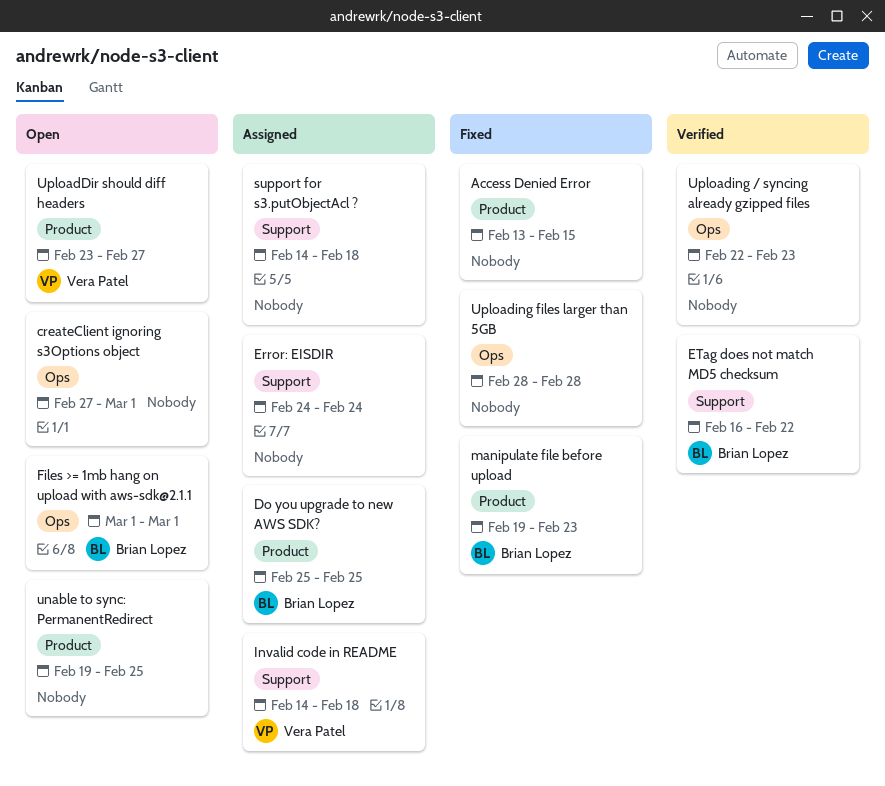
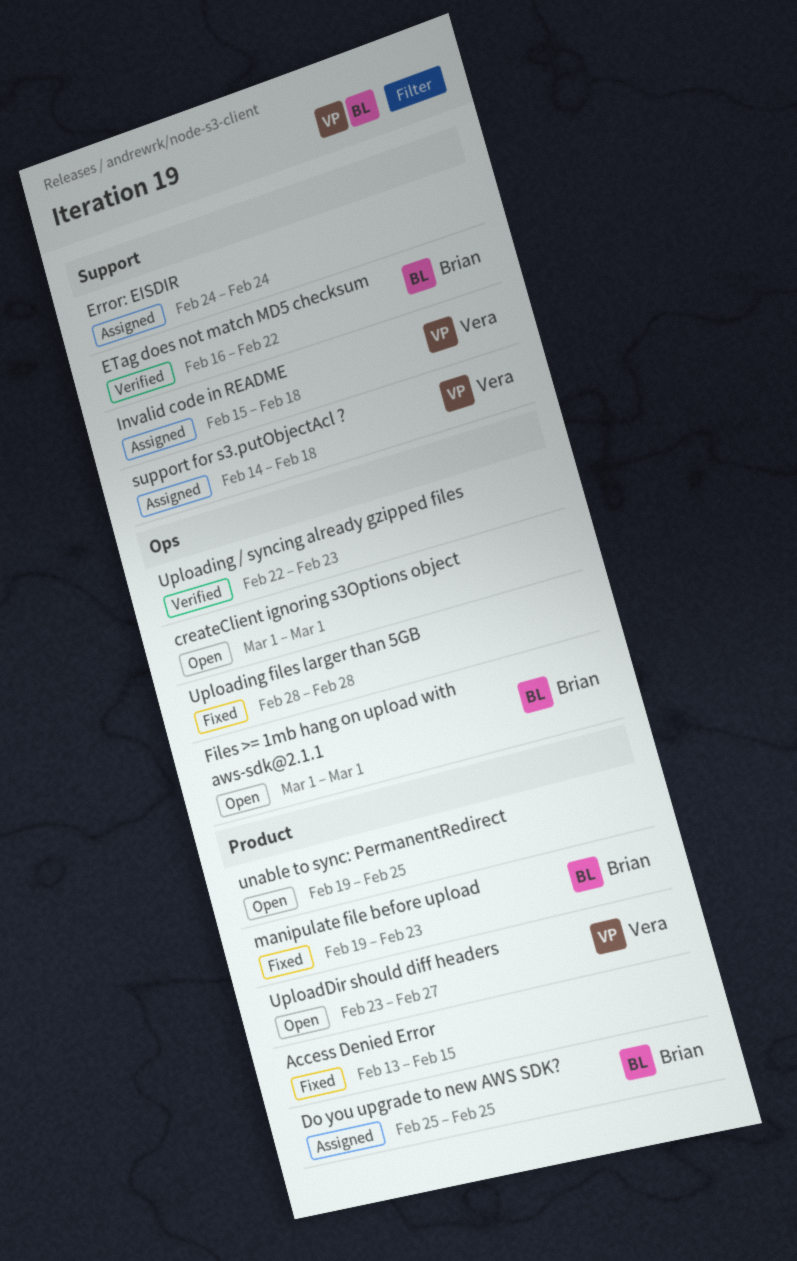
createClient ignoring s3Options object, start: Feb 27 -> Mar 1
Invalid code in README, start: Feb 14 -> Feb 15
support for s3.putObjectAcl ?, owner: none -> Vera Patel

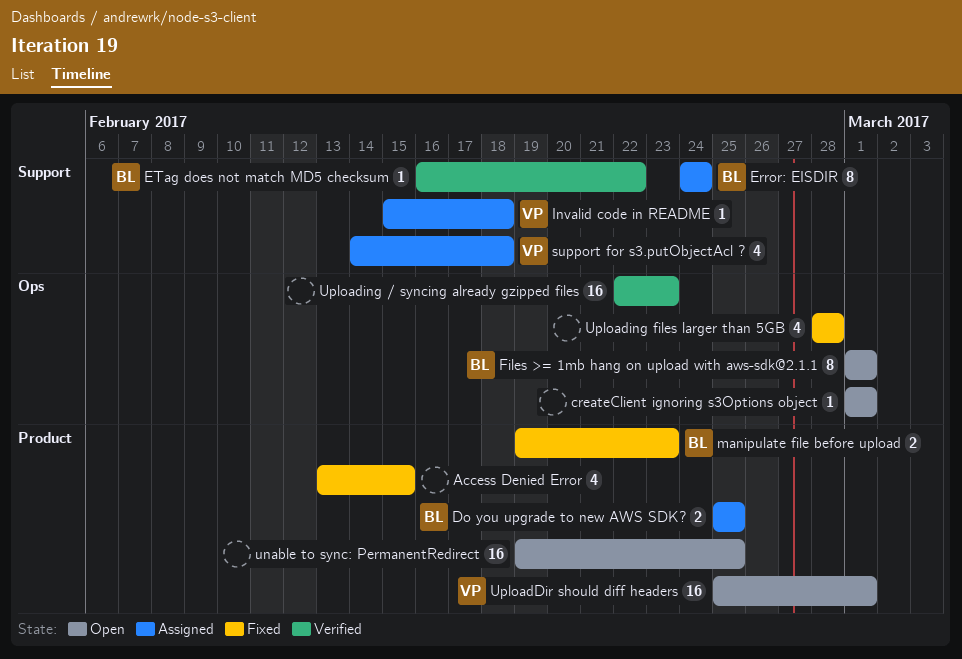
Error: EISDIR, owner: none -> Brian
UploadDir should diff headers, start: Feb 23 -> Feb 25
UploadDir should diff headers, due: Feb 27 -> Mar 1

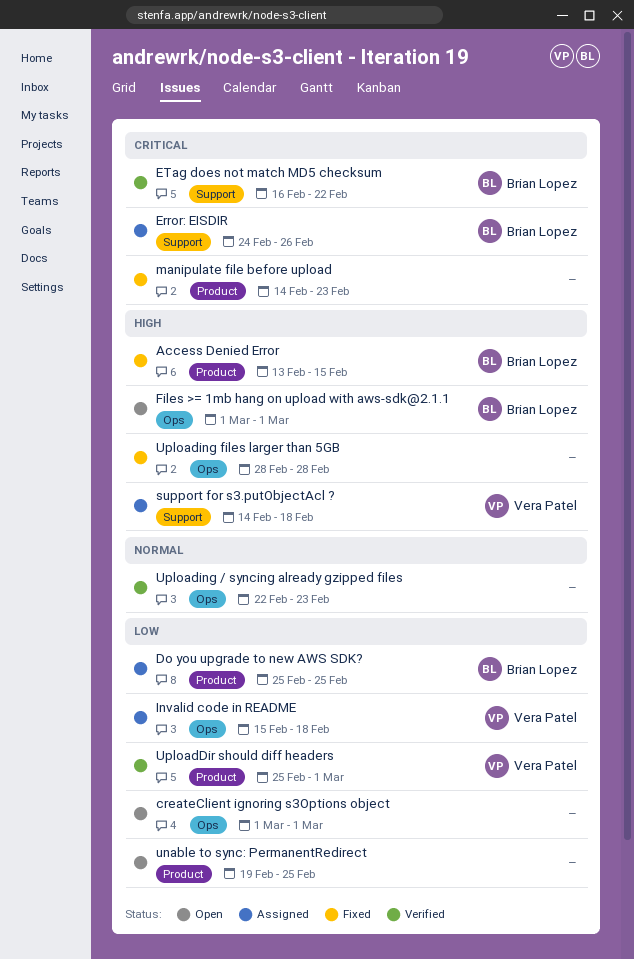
Access Denied Error, owner: none -> Brian Lopez
Error: EISDIR, due: Feb 24 -> Feb 26
Invalid code in README, label: Support -> Ops
manipulate file before upload, owner: Brian Lopez -> none
manipulate file before upload, start: Feb 19 -> Feb 14
UploadDir should diff headers, status: Open -> Verified

